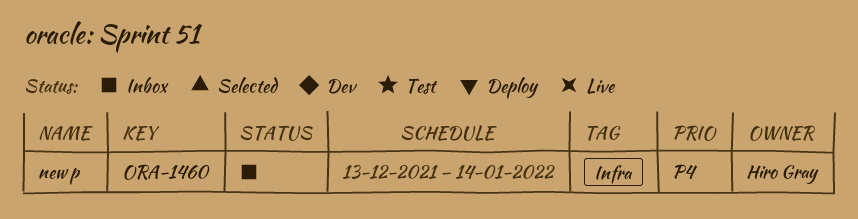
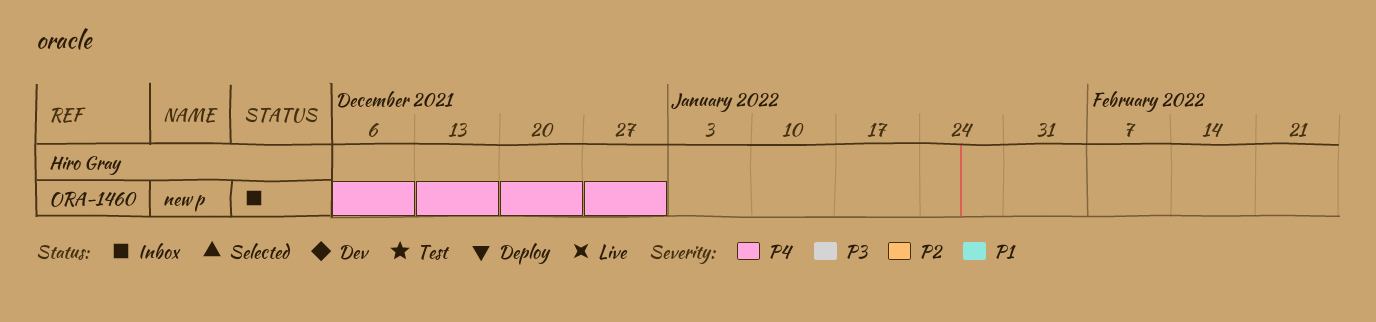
ORA-1460, start: Dec 13 -> Dec 6
ORA-1460, due: Jan 14 -> Dec 31

